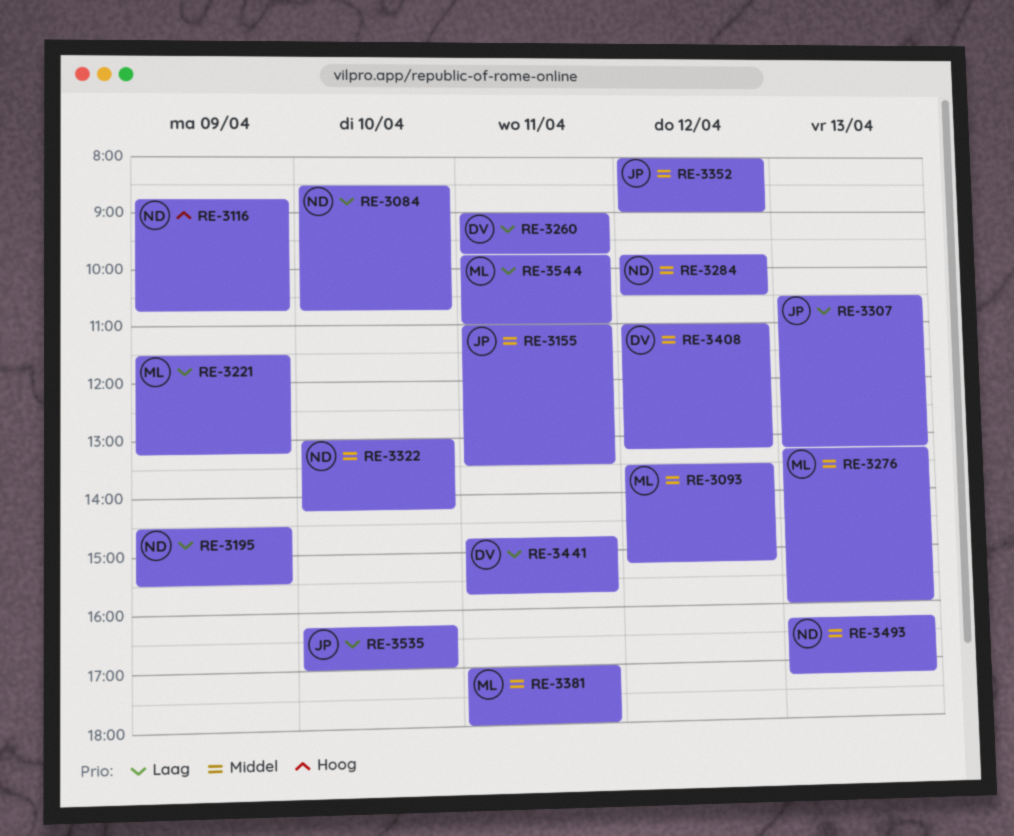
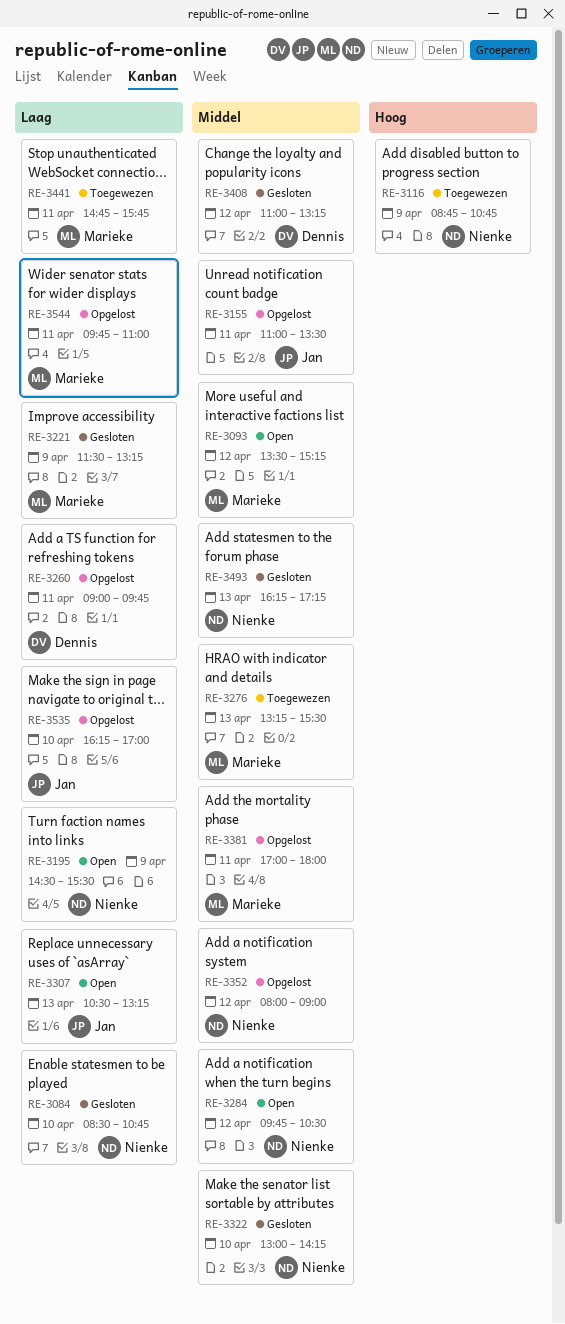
RE-3276, ends: 16:00 -> 15:30
RE-3352, owner: Jan -> Nienke
RE-3441, owner: Dennis -> Marieke

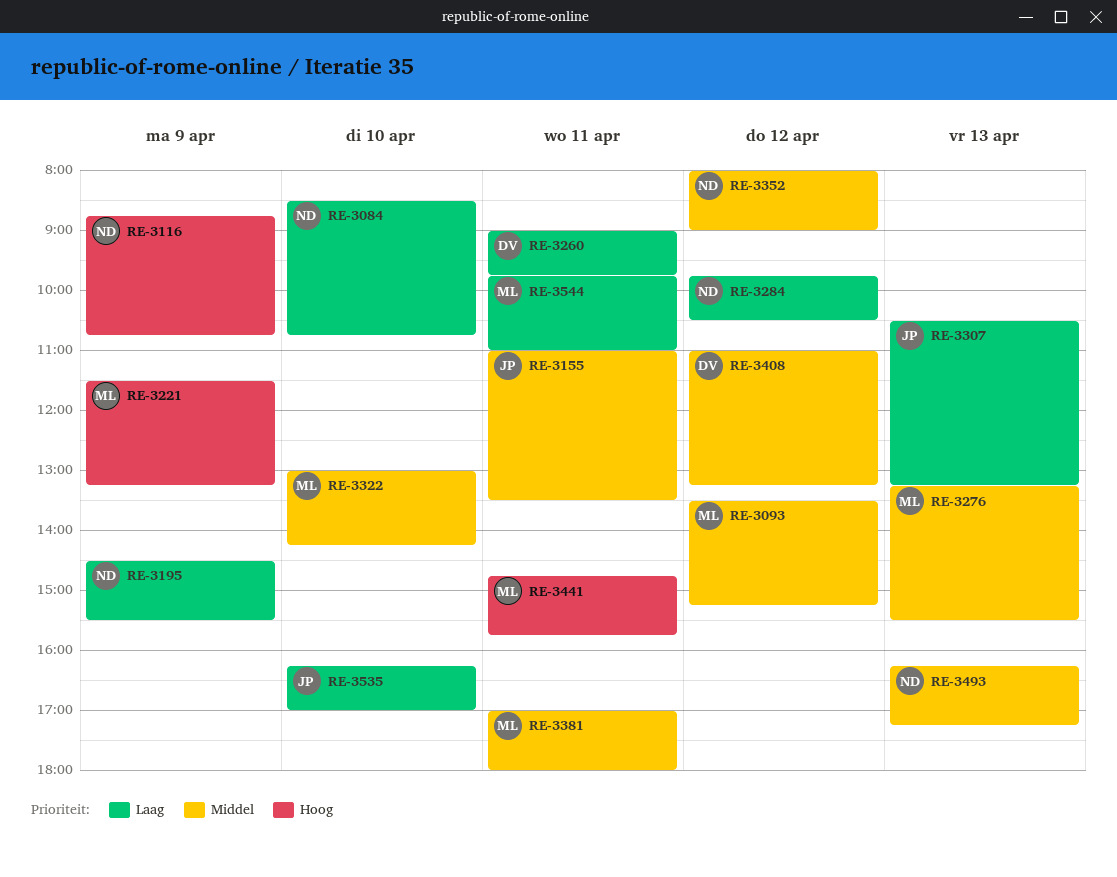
RE-3221, priority: Laag -> Hoog
RE-3284, priority: Middel -> Laag
RE-3322, owner: Nienke -> Marieke
RE-3441, priority: Laag -> Hoog

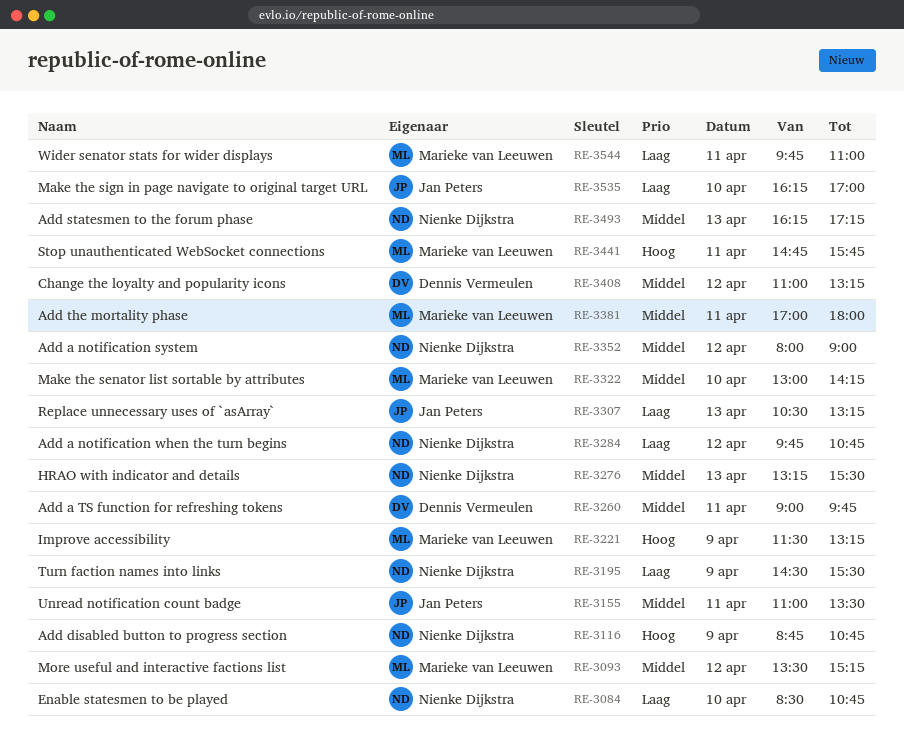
RE-3260, priority: Laag -> Middel
RE-3276, owner: Marieke van Leeuwen -> Nienke Dijkstra
RE-3284, ends: 10:30 -> 10:45

